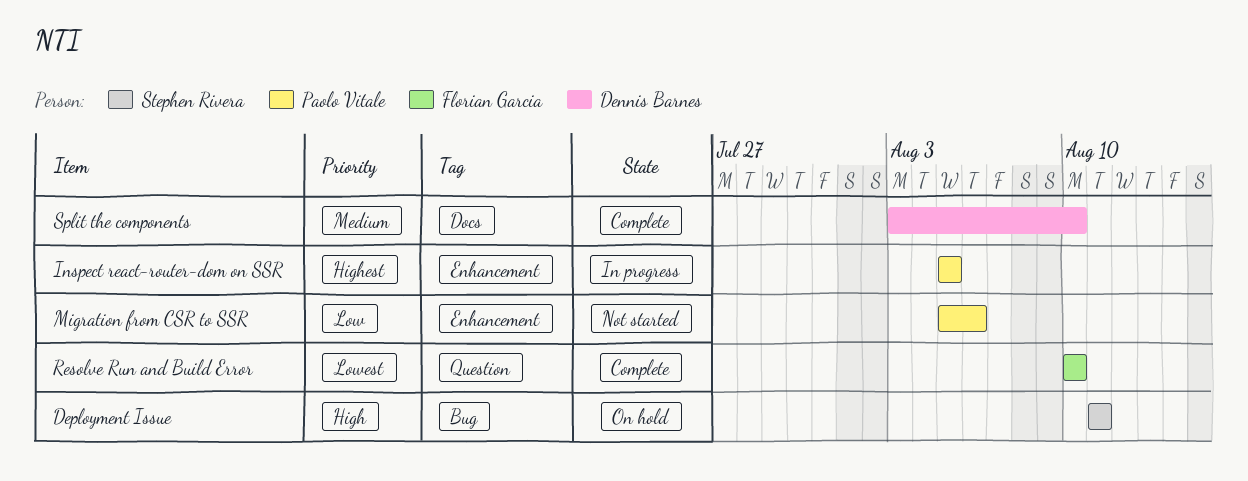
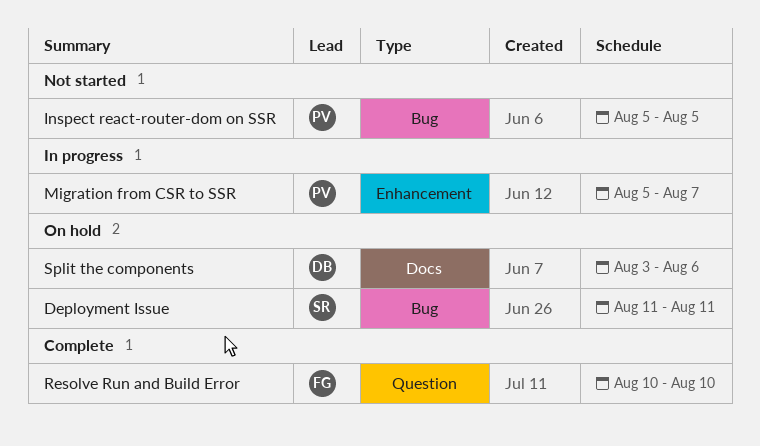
Inspect react-router-dom on SSR, status: In progress -> Not started
Inspect react-router-dom on SSR, label: Enhancement -> Bug
Migration from CSR to SSR, status: Not started -> In progress
Migration from CSR to SSR, due: Aug 6 -> Aug 7
Split the components, status: Complete -> On hold
Split the components, due: Aug 10 -> Aug 6

